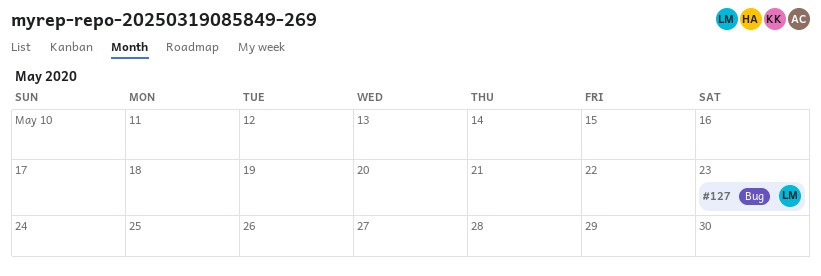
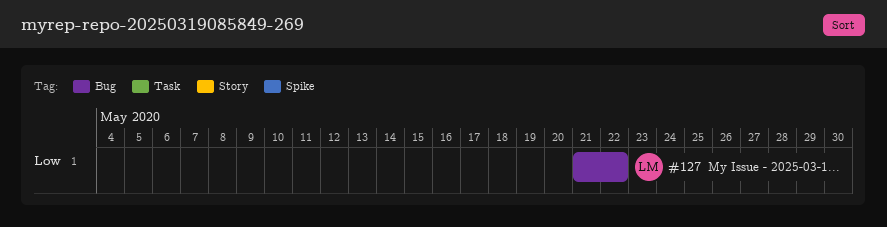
#127, due: May 23 -> May 22

